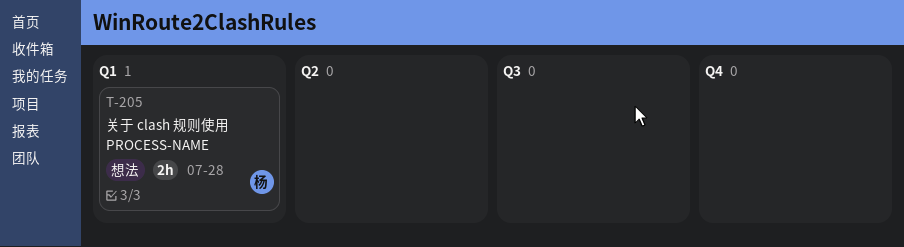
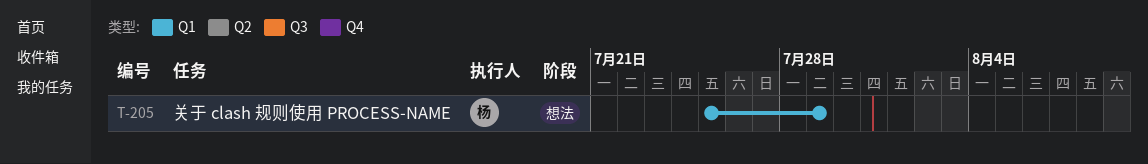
T-205, due: Jul 28 -> Jul 29

